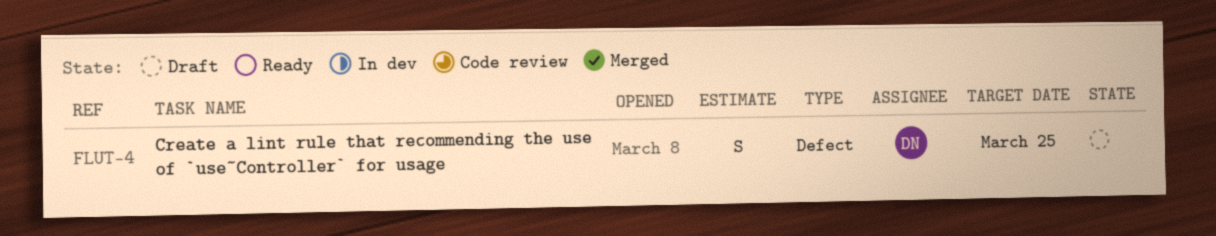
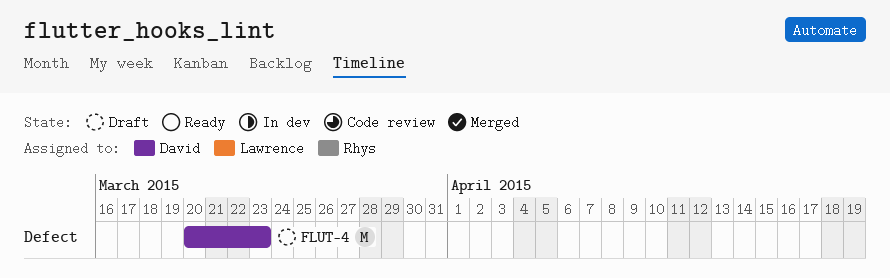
FLUT-4, estimate: S -> M
FLUT-4, due: Mar 25 -> Mar 23

